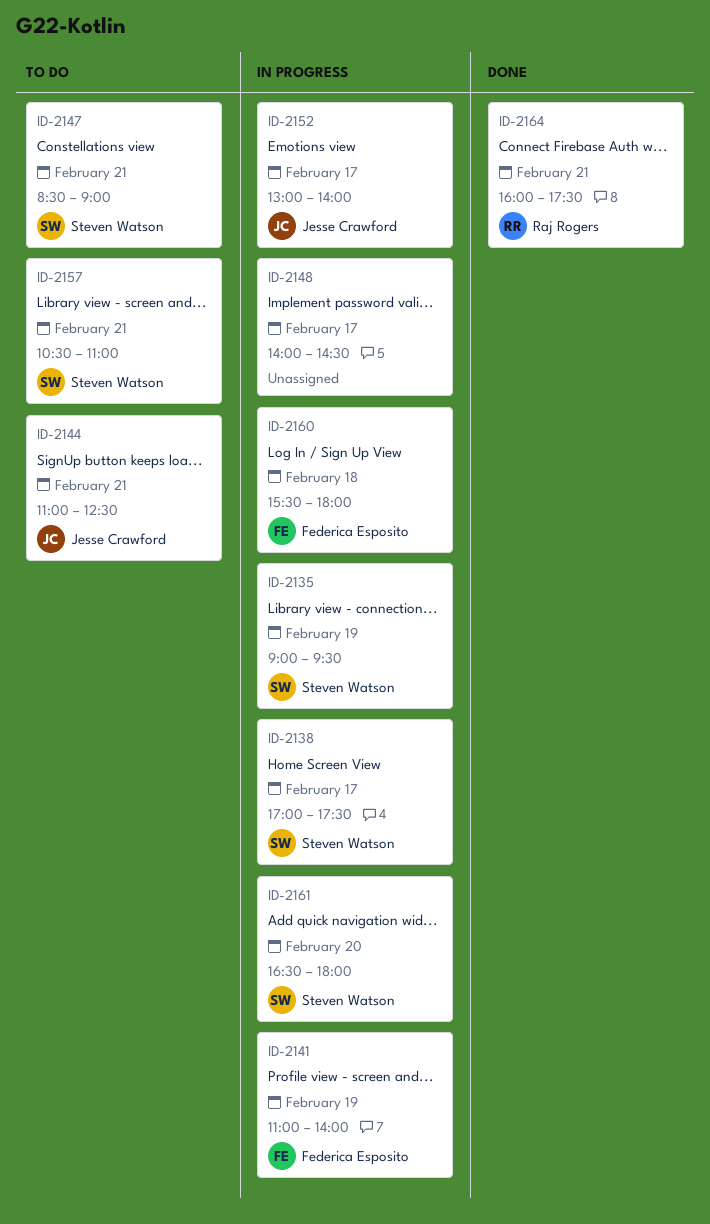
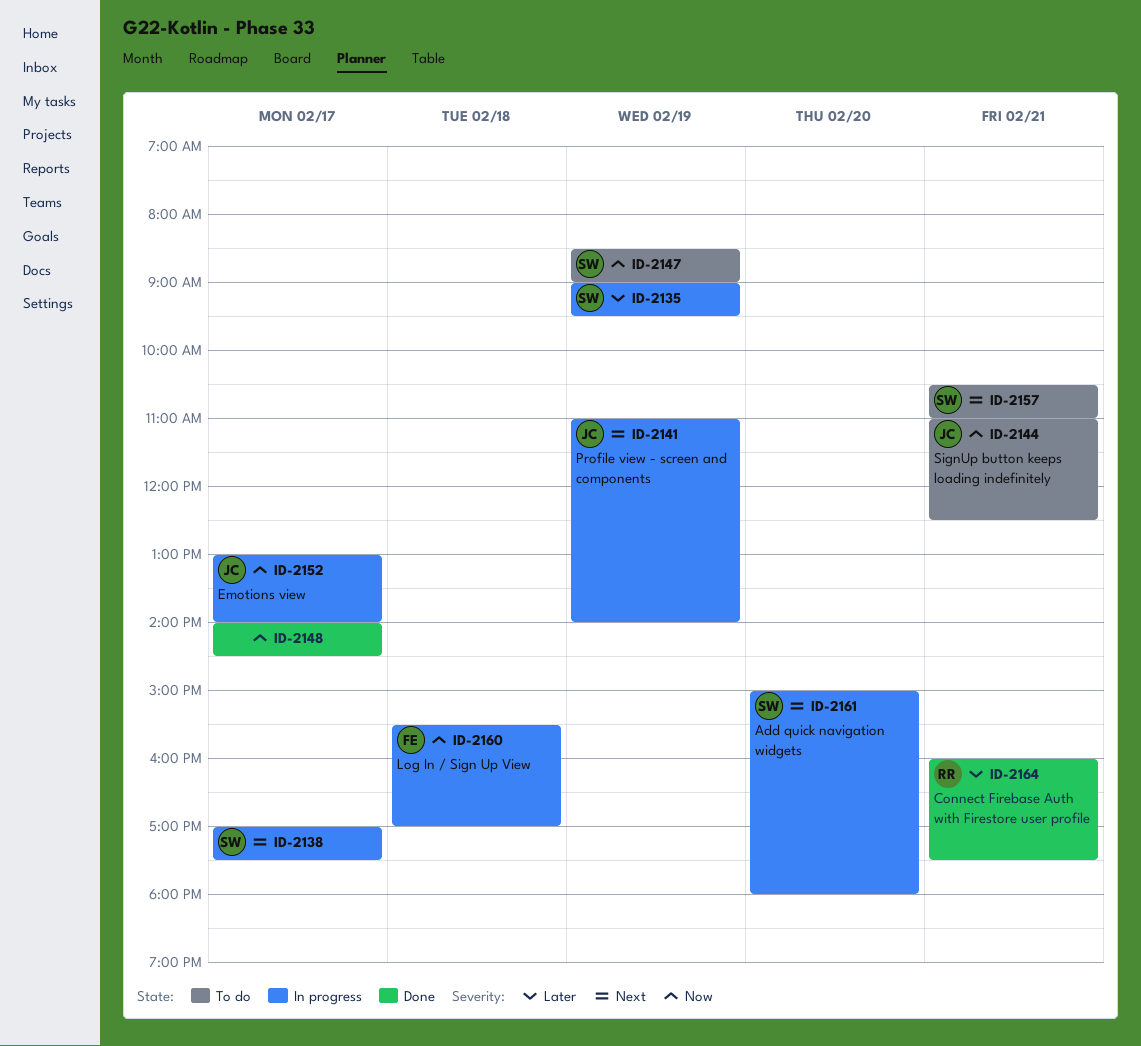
ID-2141, owner: Federica Esposito -> Jesse Crawford
ID-2147, day: Feb 21 -> Feb 19
ID-2148, status: In progress -> Done
ID-2160, ends: 18:00 -> 17:00
ID-2161, begins: 16:30 -> 15:00

